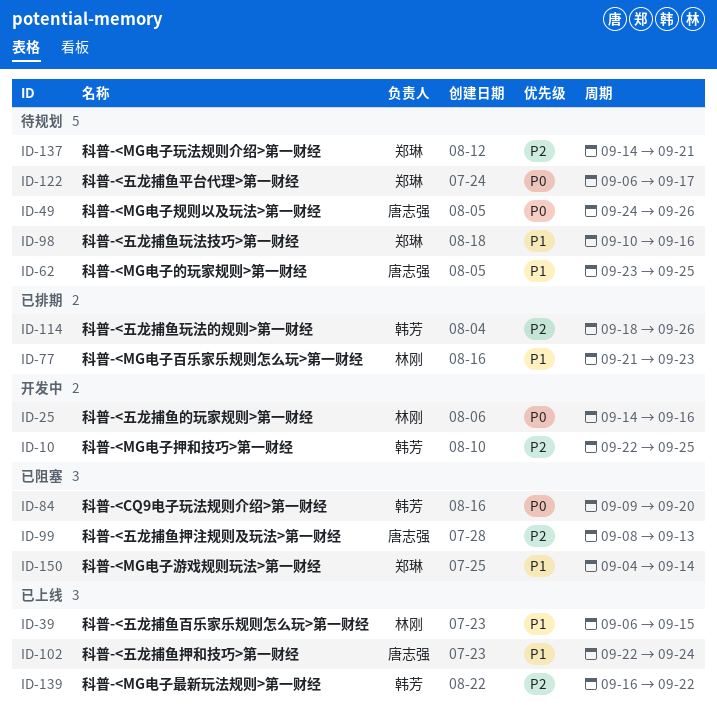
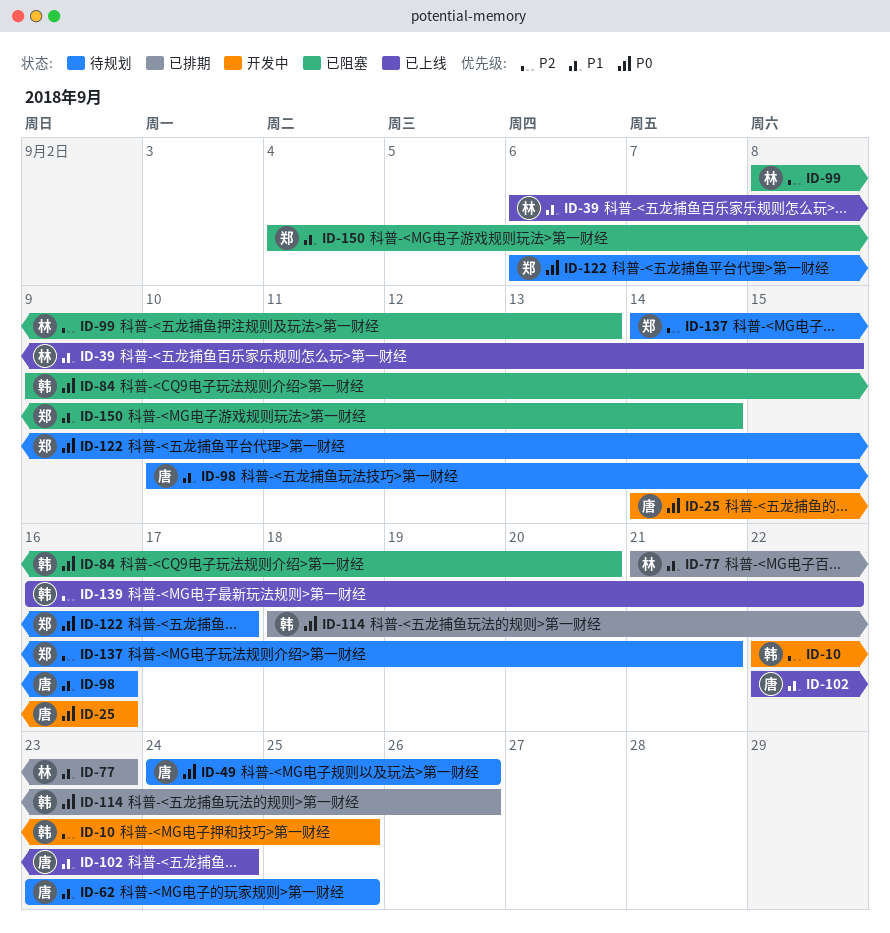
ID-25, owner: 林刚 -> 唐志强
ID-98, owner: 郑琳 -> 唐志强
ID-99, owner: 唐志强 -> 林刚
ID-114, priority: P2 -> P0

